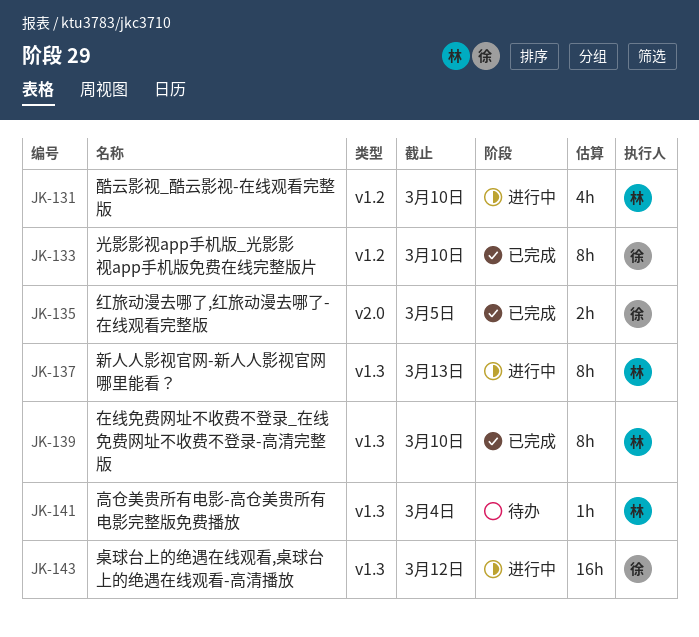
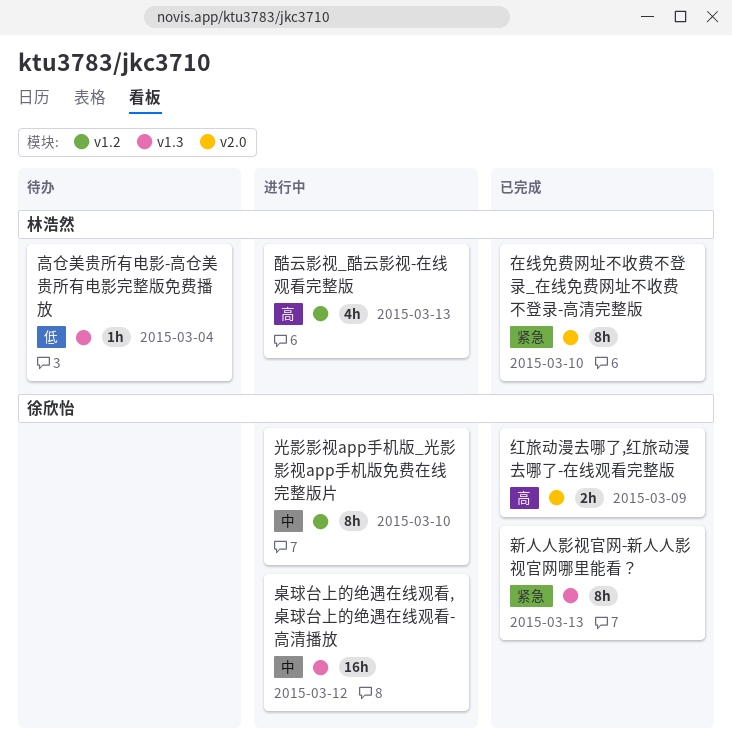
光影影视app手机版_光影影视app手机版免费在线完整版片, status: 已完成 -> 进行中
在线免费网址不收费不登录_在线免费网址不收费不登录-高清完整版, label: v1.3 -> v2.0
新人人影视官网-新人人影视官网哪里能看？, status: 进行中 -> 已完成
新人人影视官网-新人人影视官网哪里能看？, owner: 林浩然 -> 徐欣怡
红旅动漫去哪了,红旅动漫去哪了-在线观看完整版, due: Mar 5 -> Mar 9
酷云影视_酷云影视-在线观看完整版, due: Mar 10 -> Mar 13

